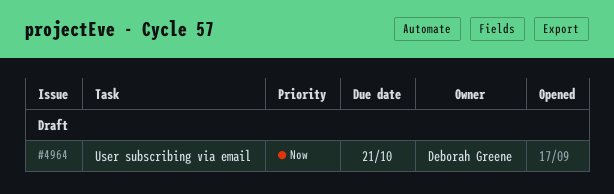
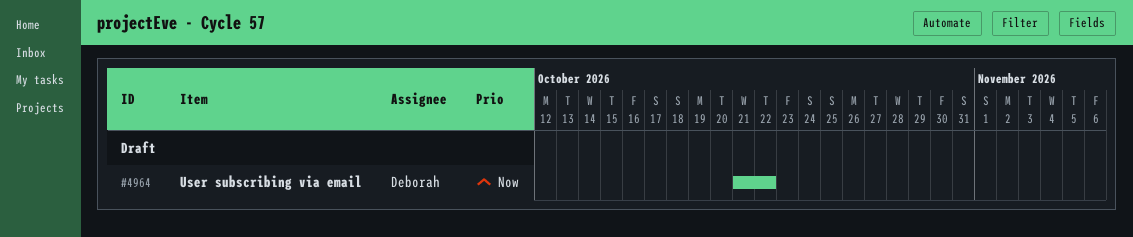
#4964, due: Oct 21 -> Oct 22

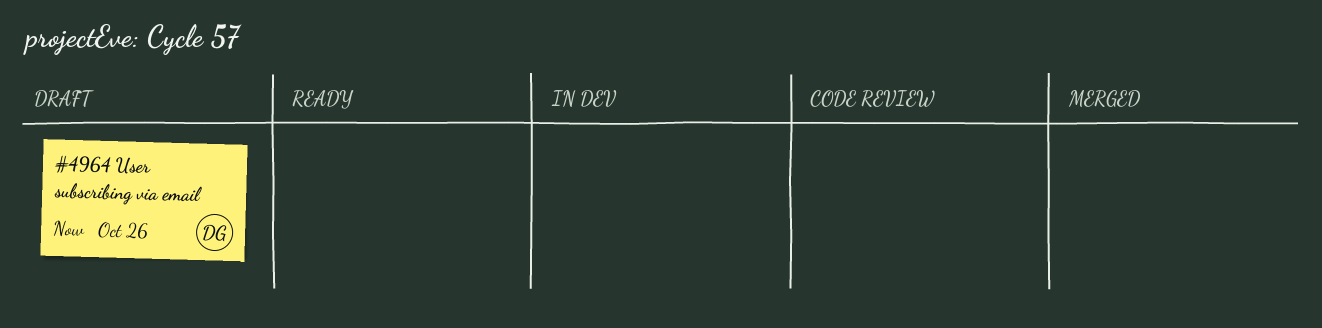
#4964, due: Oct 22 -> Oct 26

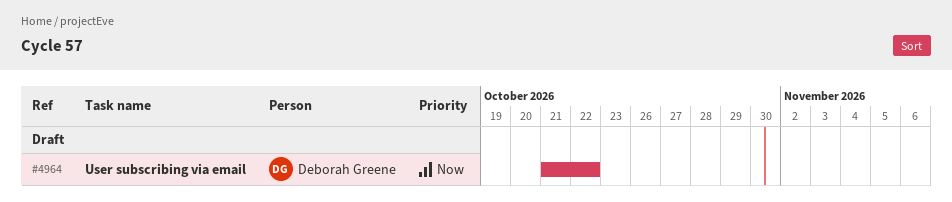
#4964, due: Oct 26 -> Oct 22

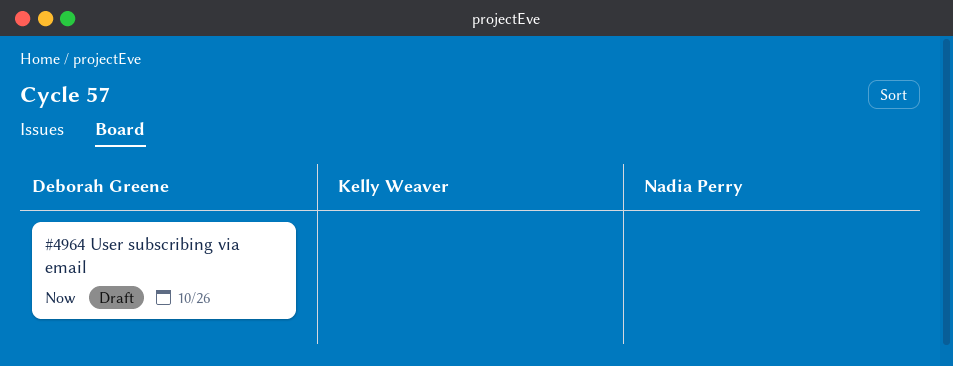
#4964, due: Oct 22 -> Oct 26

